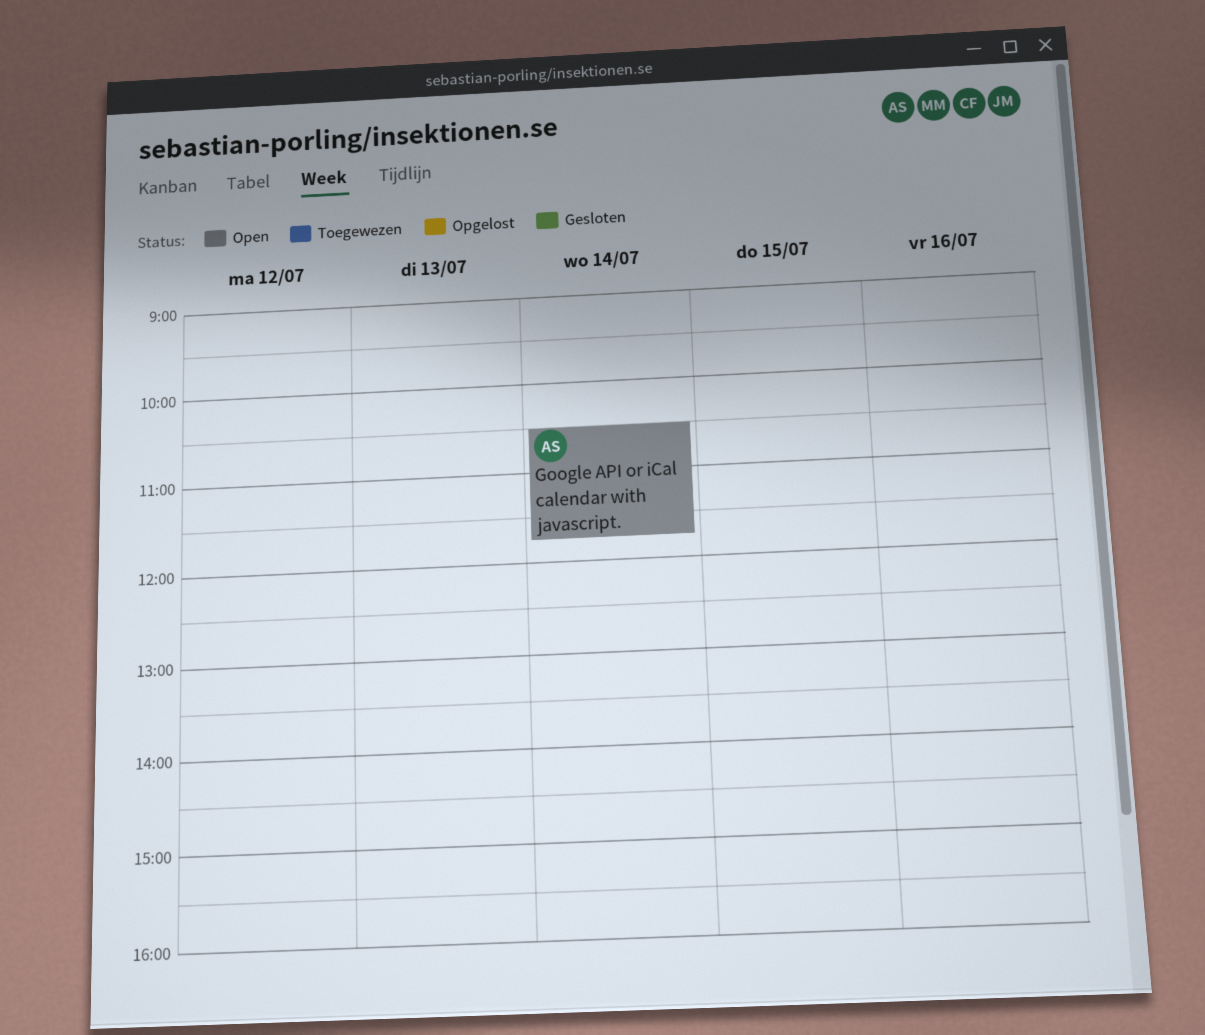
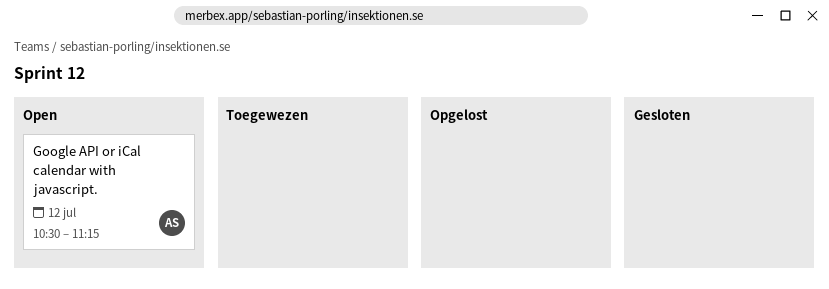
Google API or iCal calendar with javascript., day: Jul 14 -> Jul 12
Google API or iCal calendar with javascript., ends: 11:45 -> 11:15

